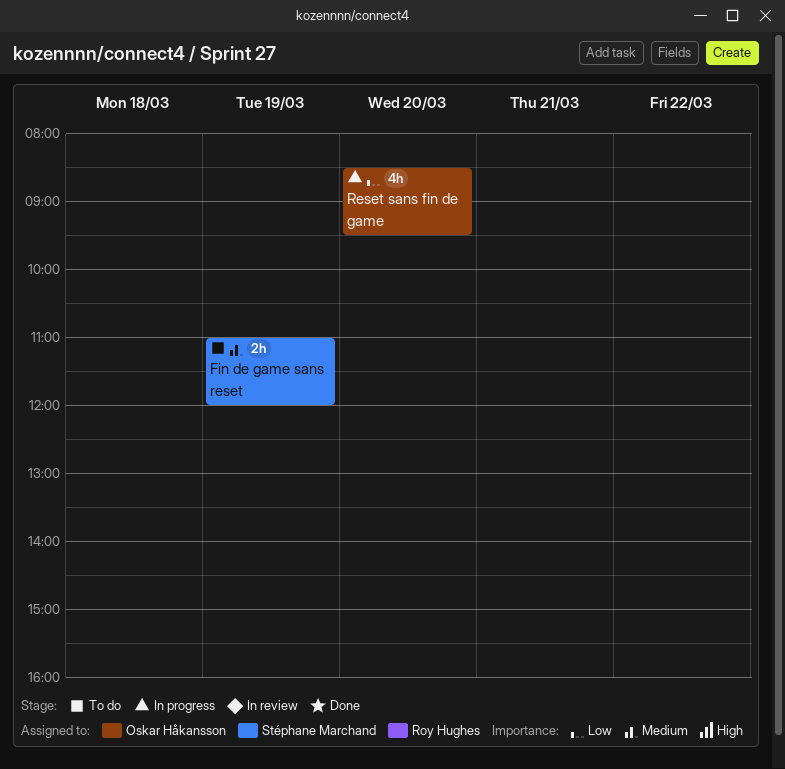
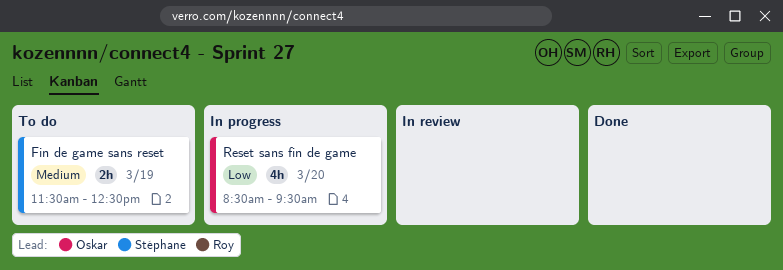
Fin de game sans reset, begins: 11:00 -> 11:30
Fin de game sans reset, ends: 12:00 -> 12:30

